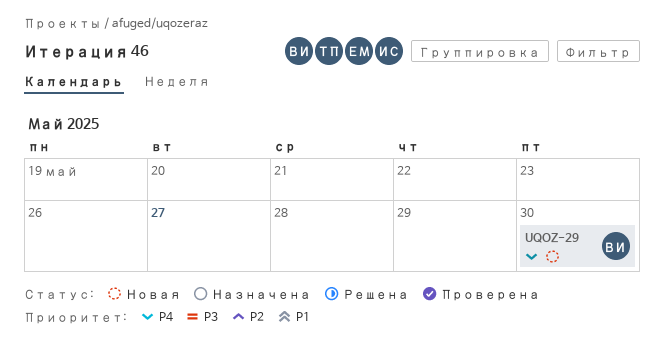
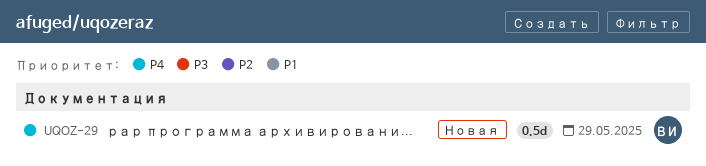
UQOZ-29, due: May 30 -> May 29

